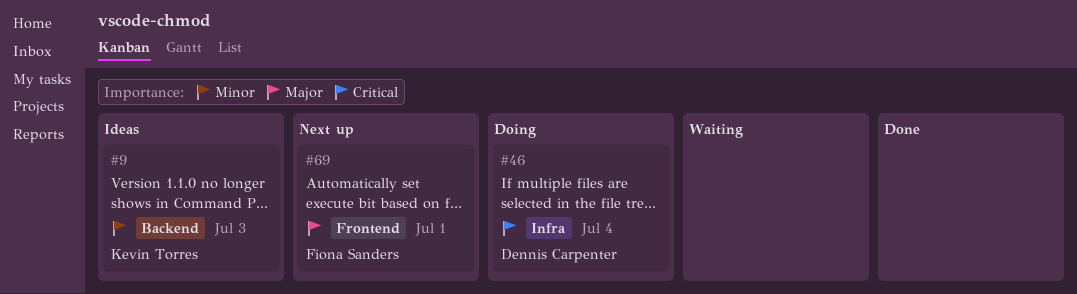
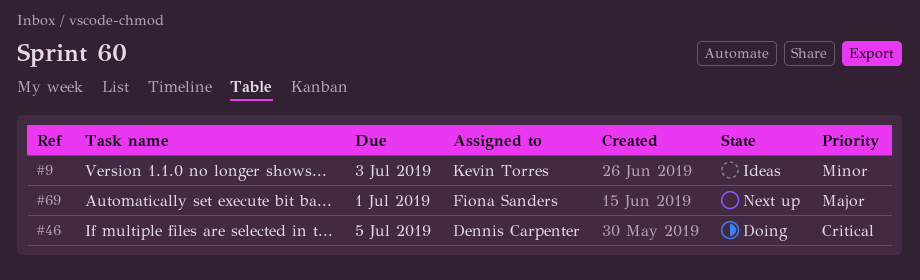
#46, due: Jul 4 -> Jul 5

